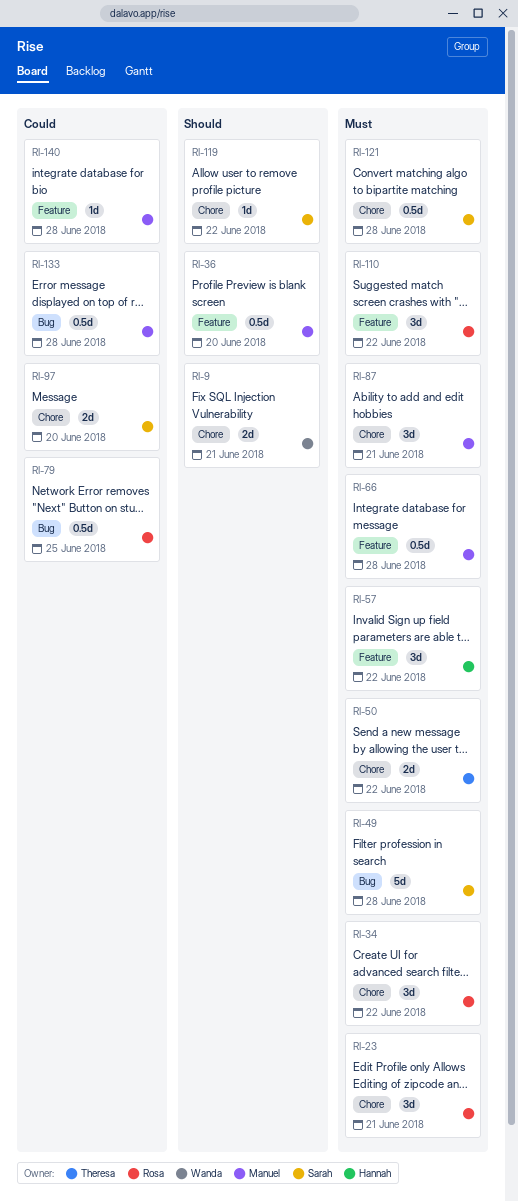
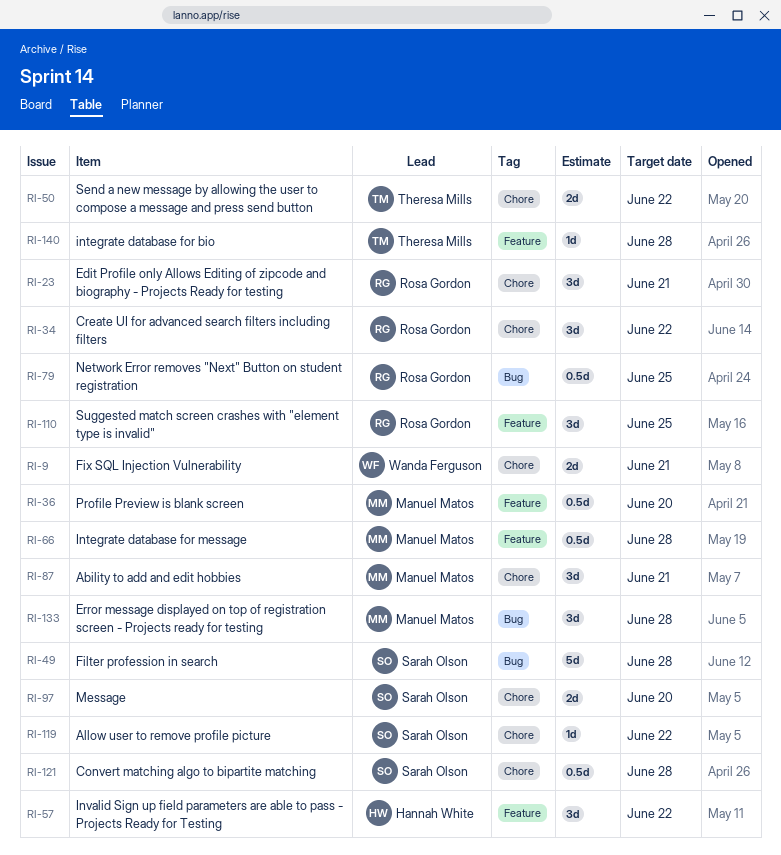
RI-110, due: Jun 22 -> Jun 25
RI-133, estimate: 0.5d -> 3d
RI-140, owner: Manuel Matos -> Theresa Mills

